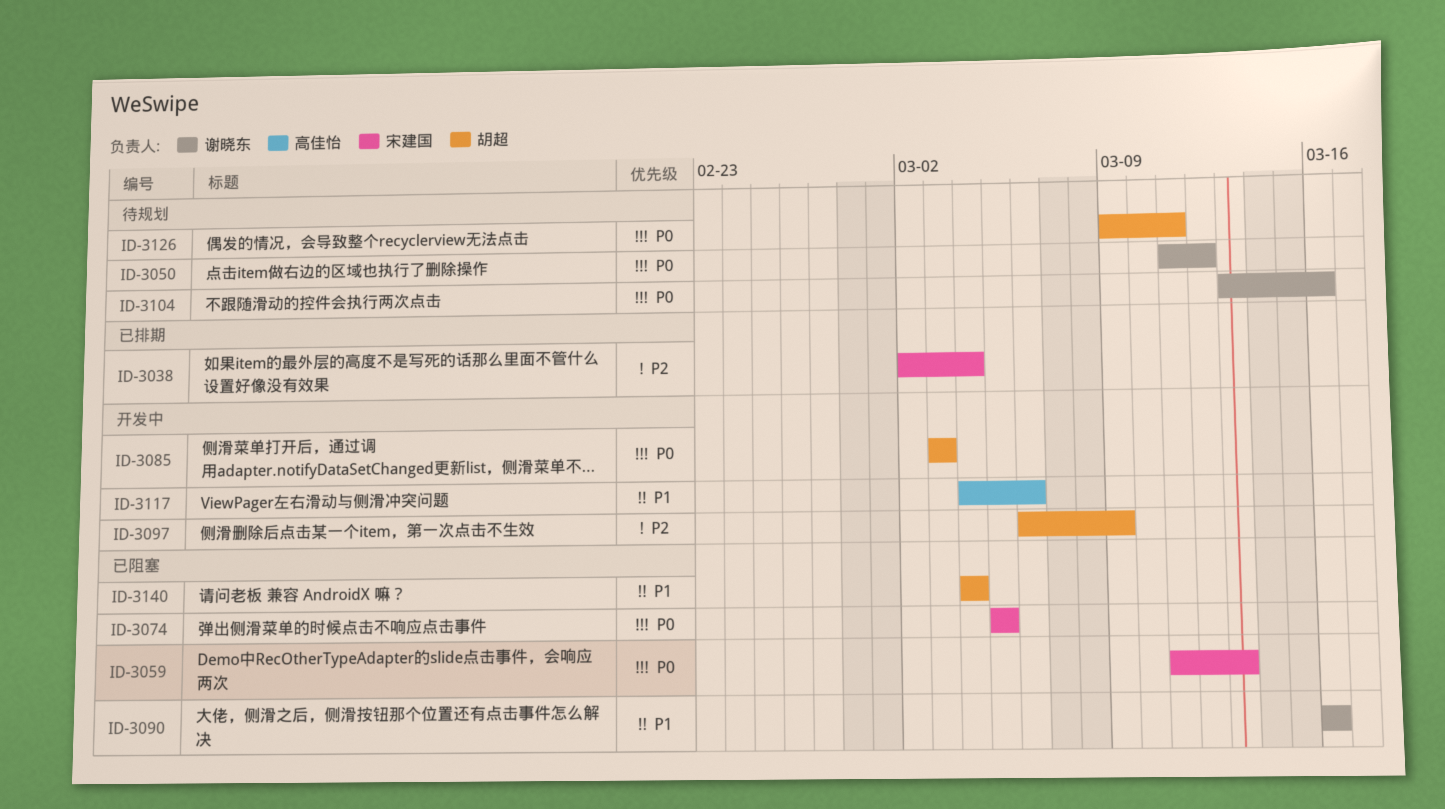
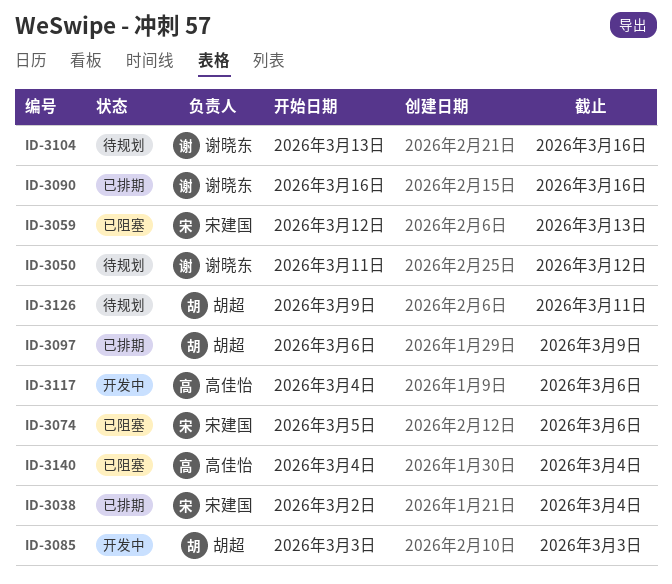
ID-3059, start: Mar 11 -> Mar 12
ID-3074, due: Mar 5 -> Mar 6
ID-3090, status: 已阻塞 -> 已排期
ID-3097, status: 开发中 -> 已排期
ID-3140, owner: 胡超 -> 高佳怡

